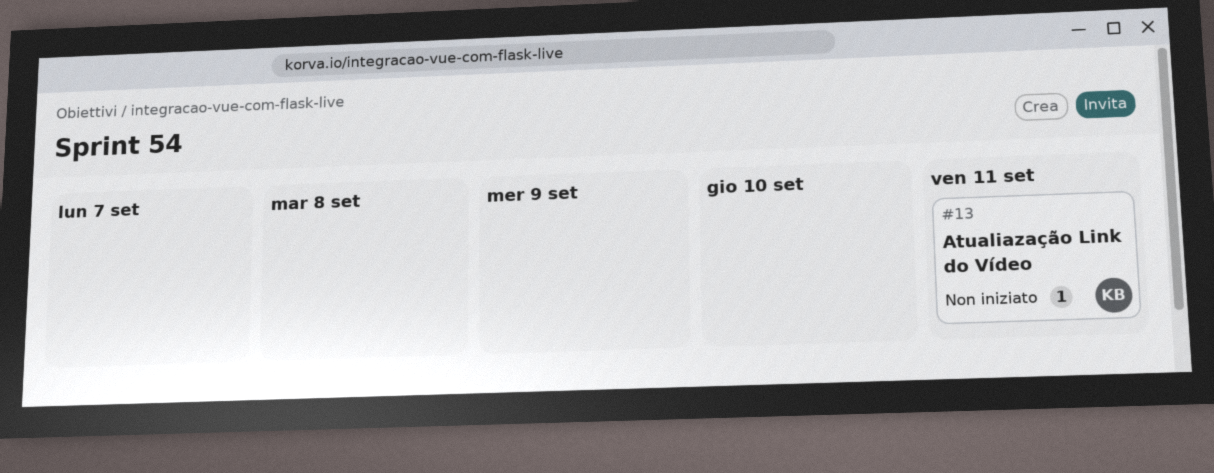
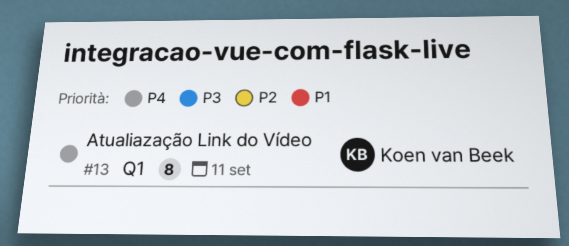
#13, estimate: 1 -> 8

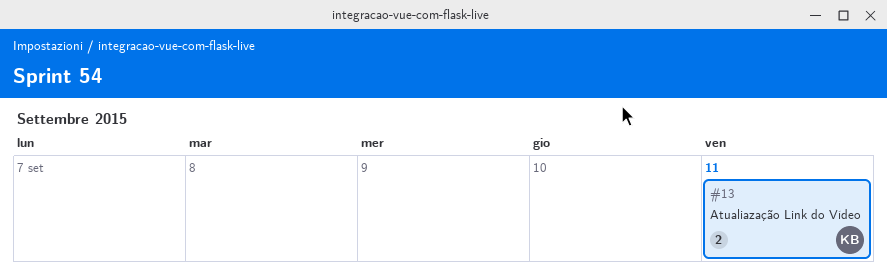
#13, estimate: 8 -> 2

